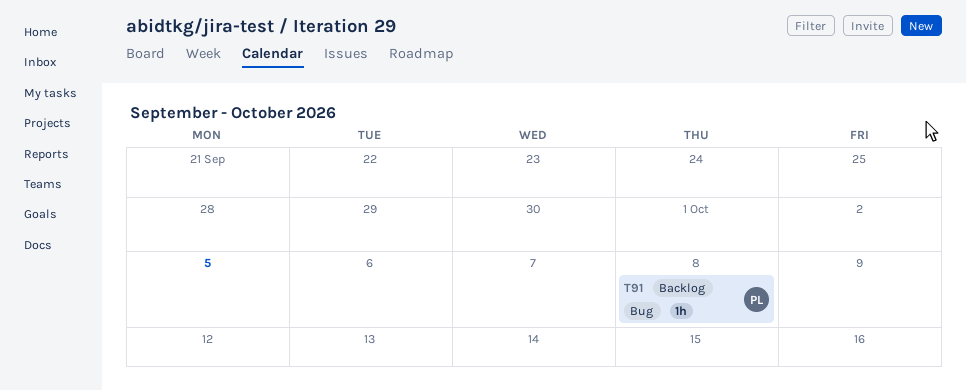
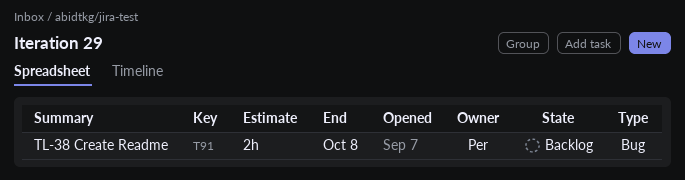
T91, estimate: 1h -> 2h

